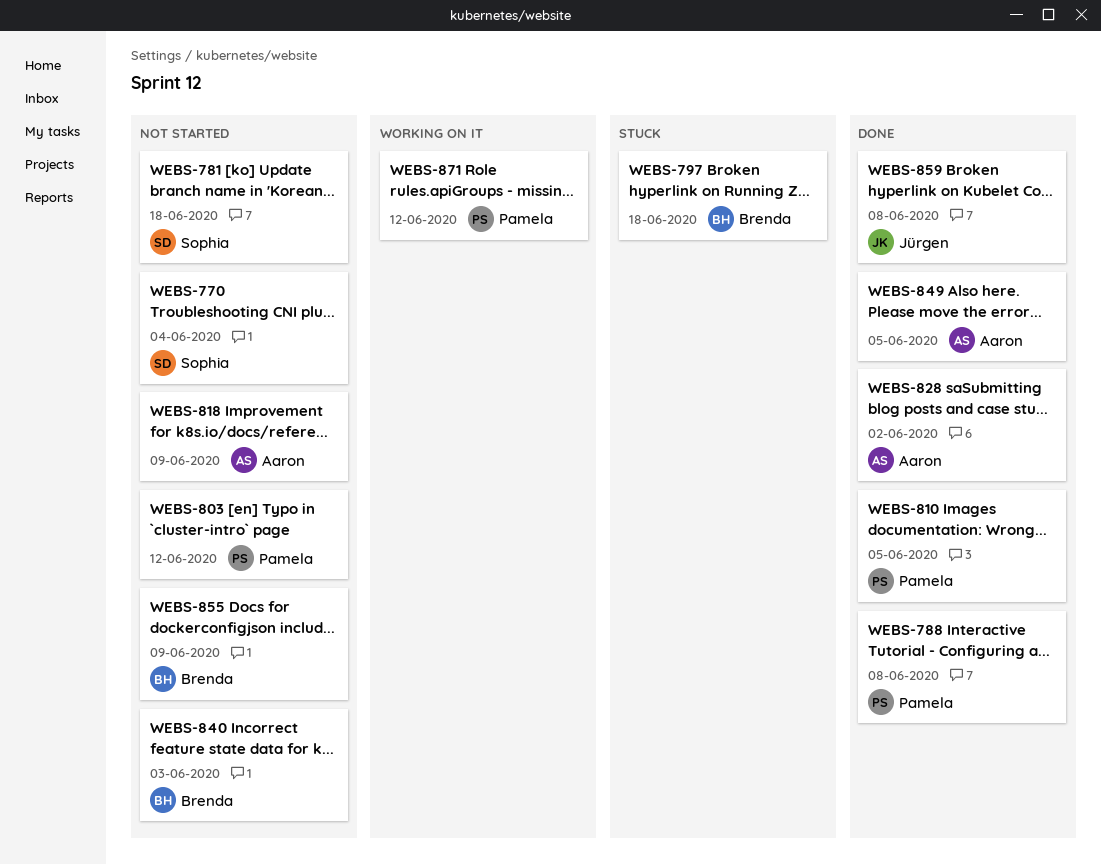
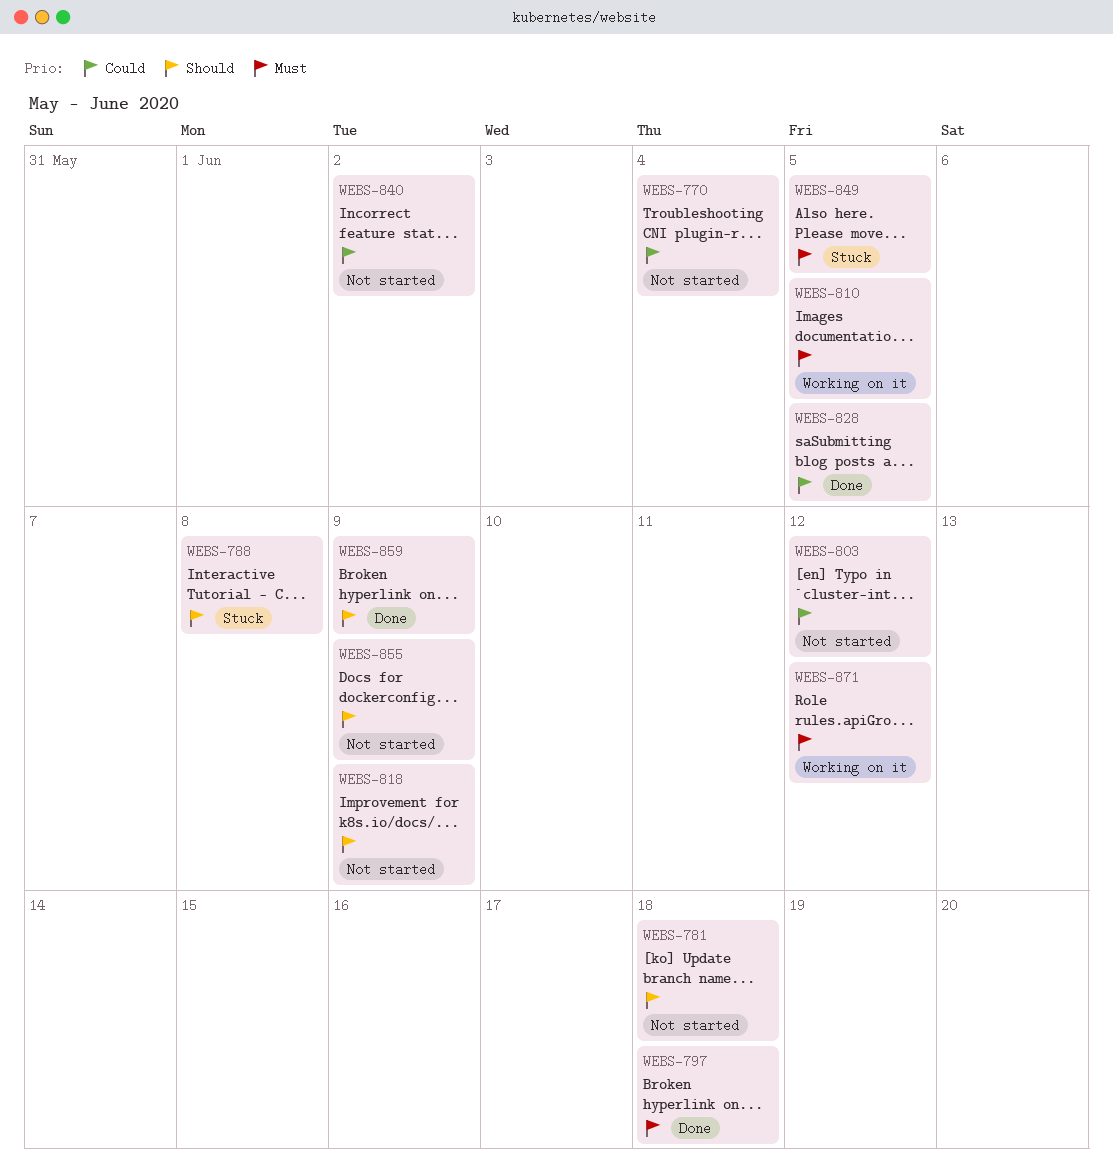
WEBS-788, status: Done -> Stuck
WEBS-797, status: Stuck -> Done
WEBS-810, status: Done -> Working on it
WEBS-828, due: Jun 2 -> Jun 5
WEBS-840, due: Jun 3 -> Jun 2
WEBS-849, status: Done -> Stuck
WEBS-859, due: Jun 8 -> Jun 9

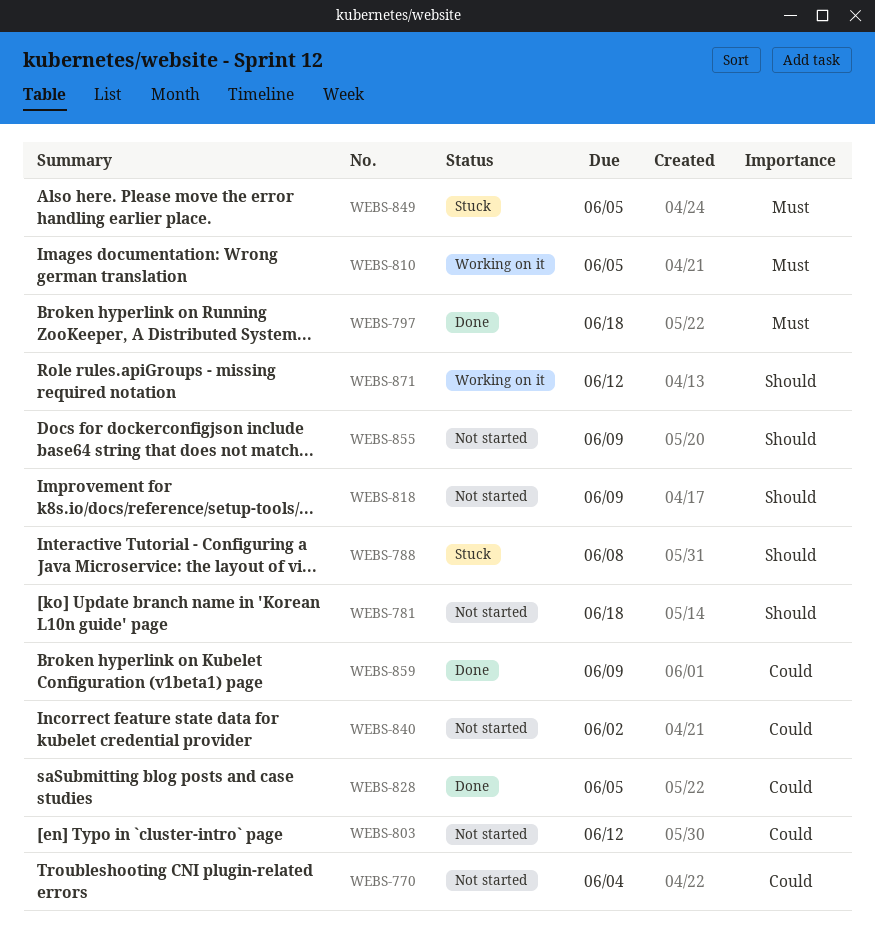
WEBS-859, priority: Should -> Could
WEBS-871, priority: Must -> Should

